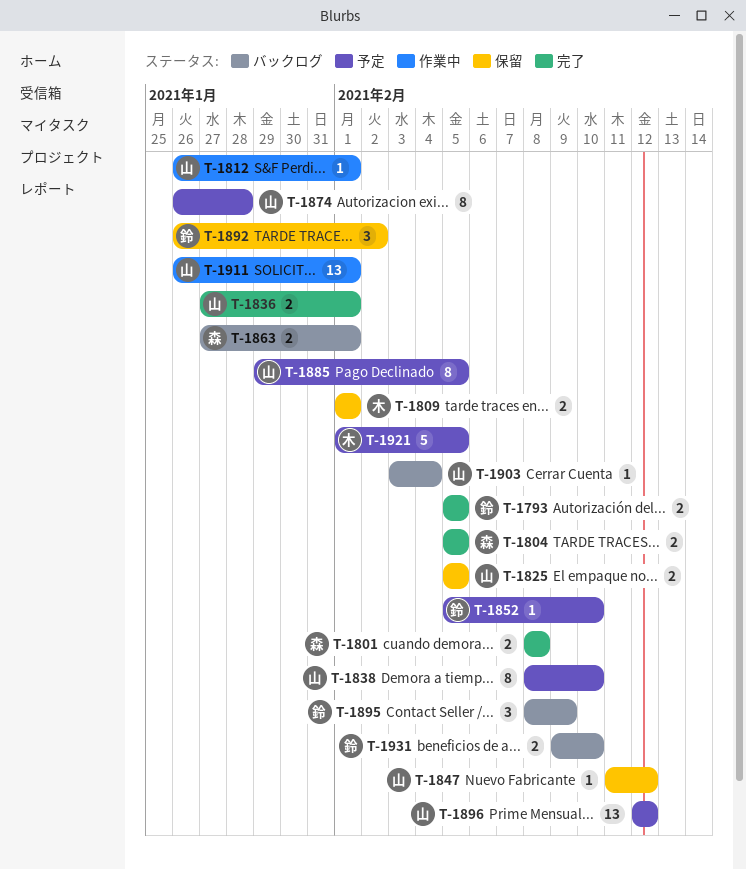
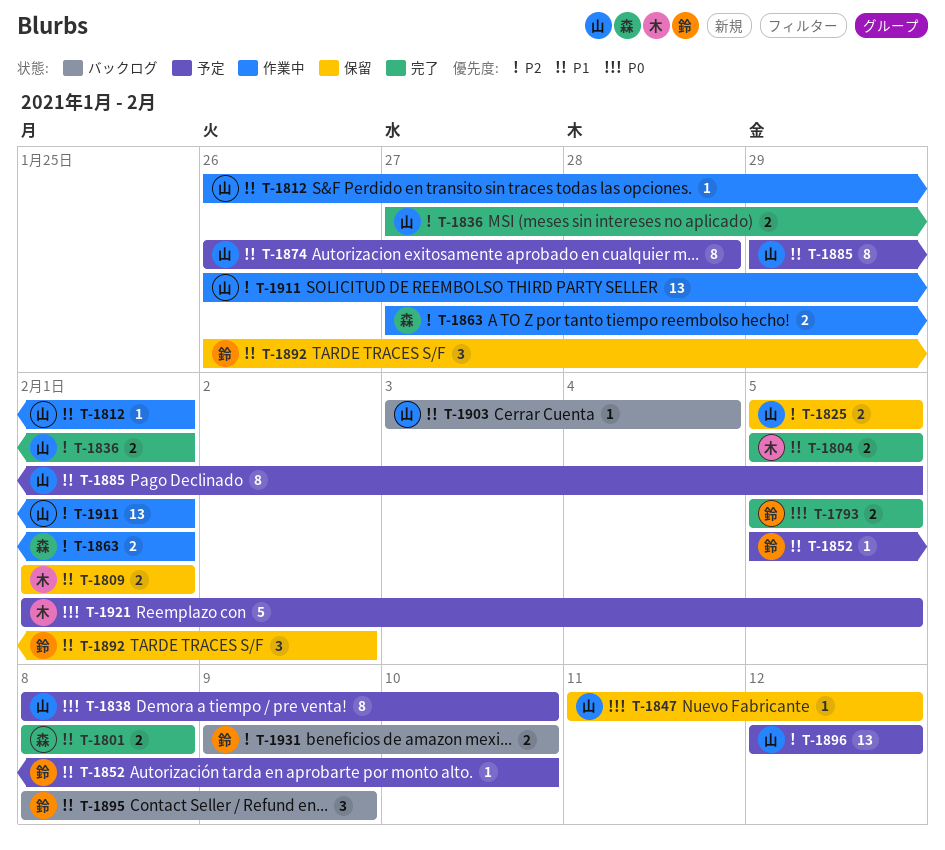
T-1804, owner: 森 -> 木
T-1863, status: バックログ -> 作業中

